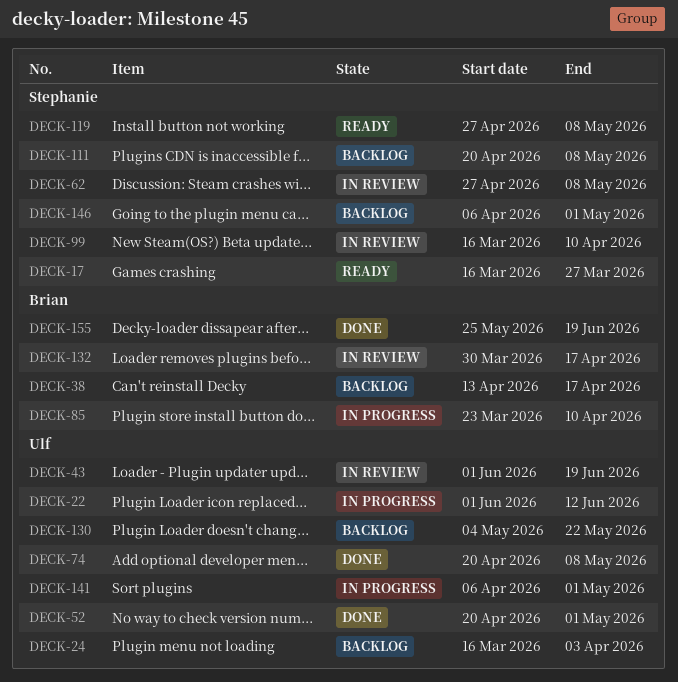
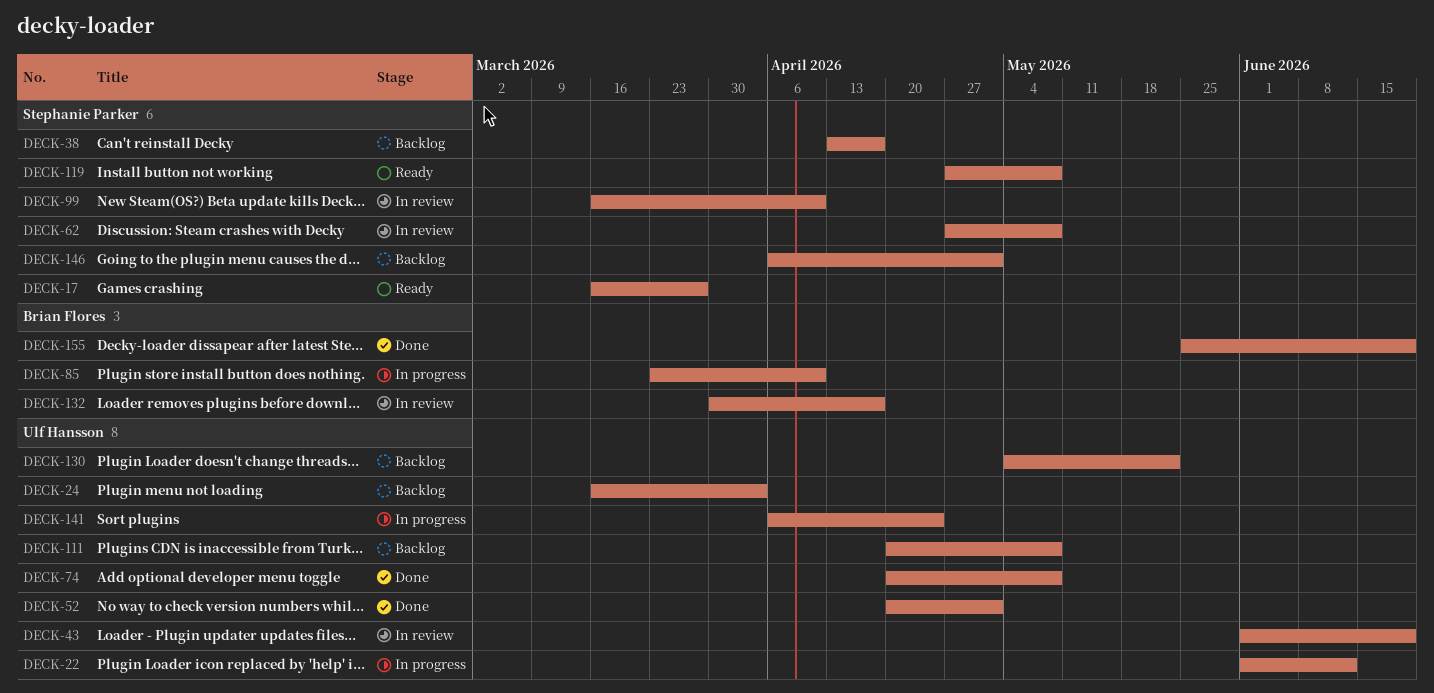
DECK-38, owner: Brian Flores -> Stephanie Parker
DECK-111, owner: Stephanie Parker -> Ulf Hansson
DECK-141, due: May 1 -> Apr 24

